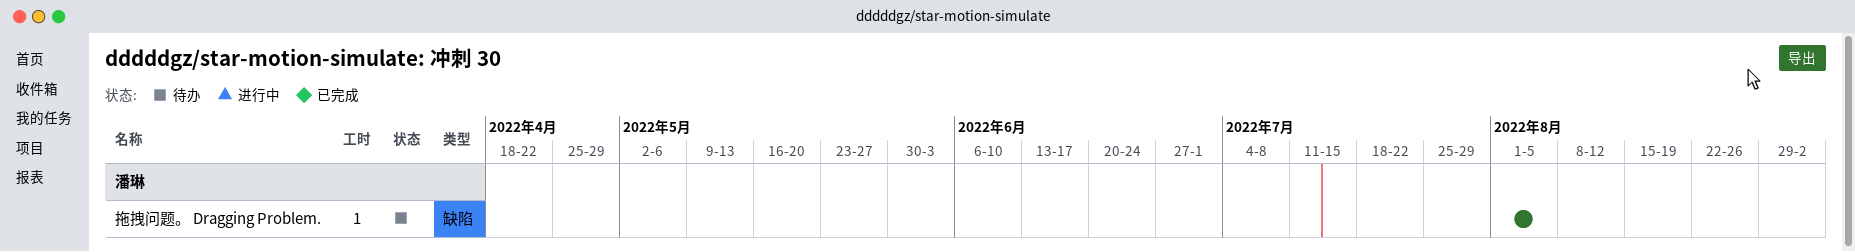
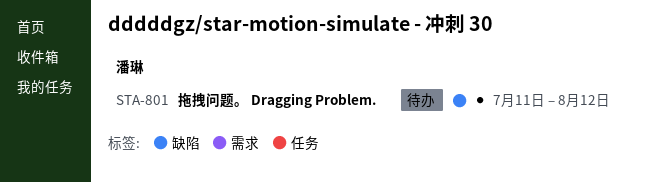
拖拽问题。 Dragging Problem., start: Aug 1 -> Jul 11
拖拽问题。 Dragging Problem., due: Aug 5 -> Aug 12

